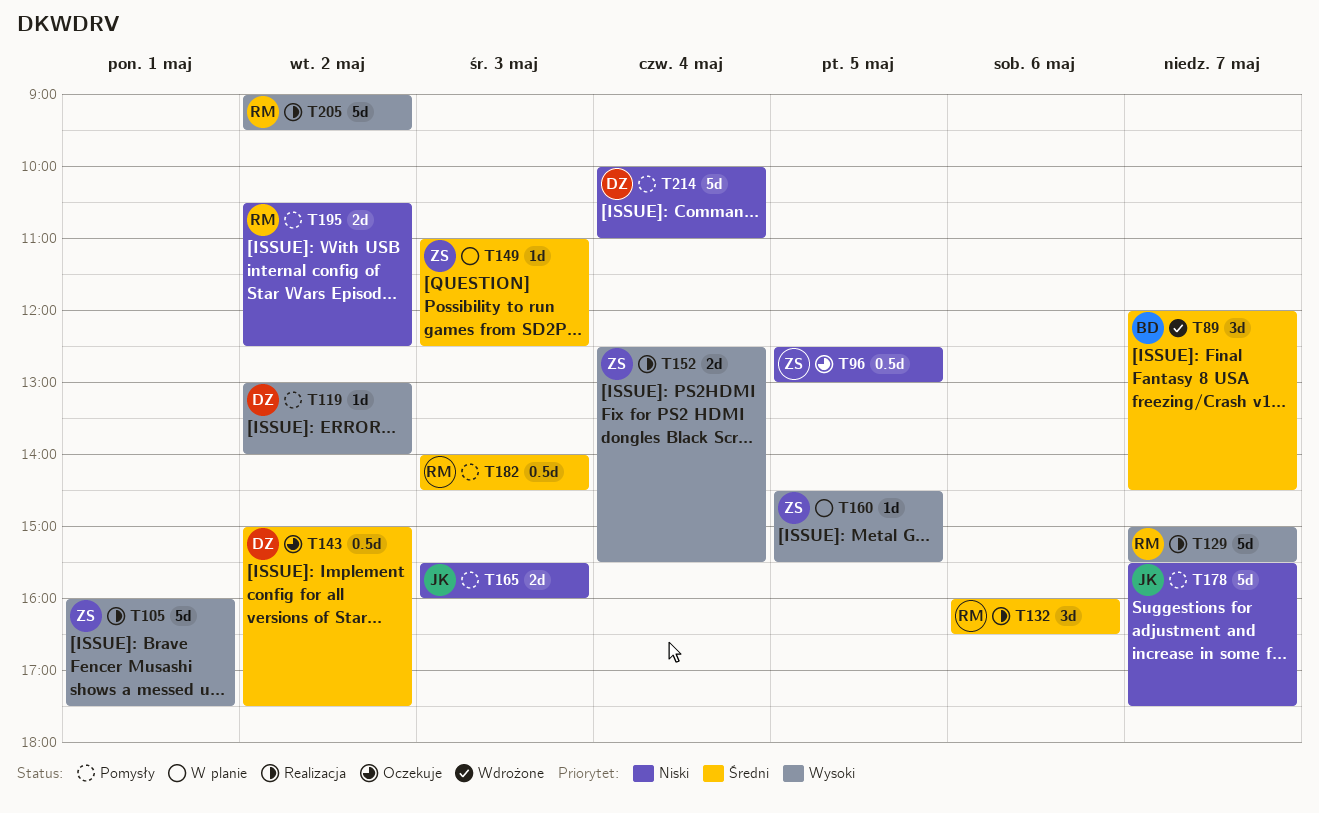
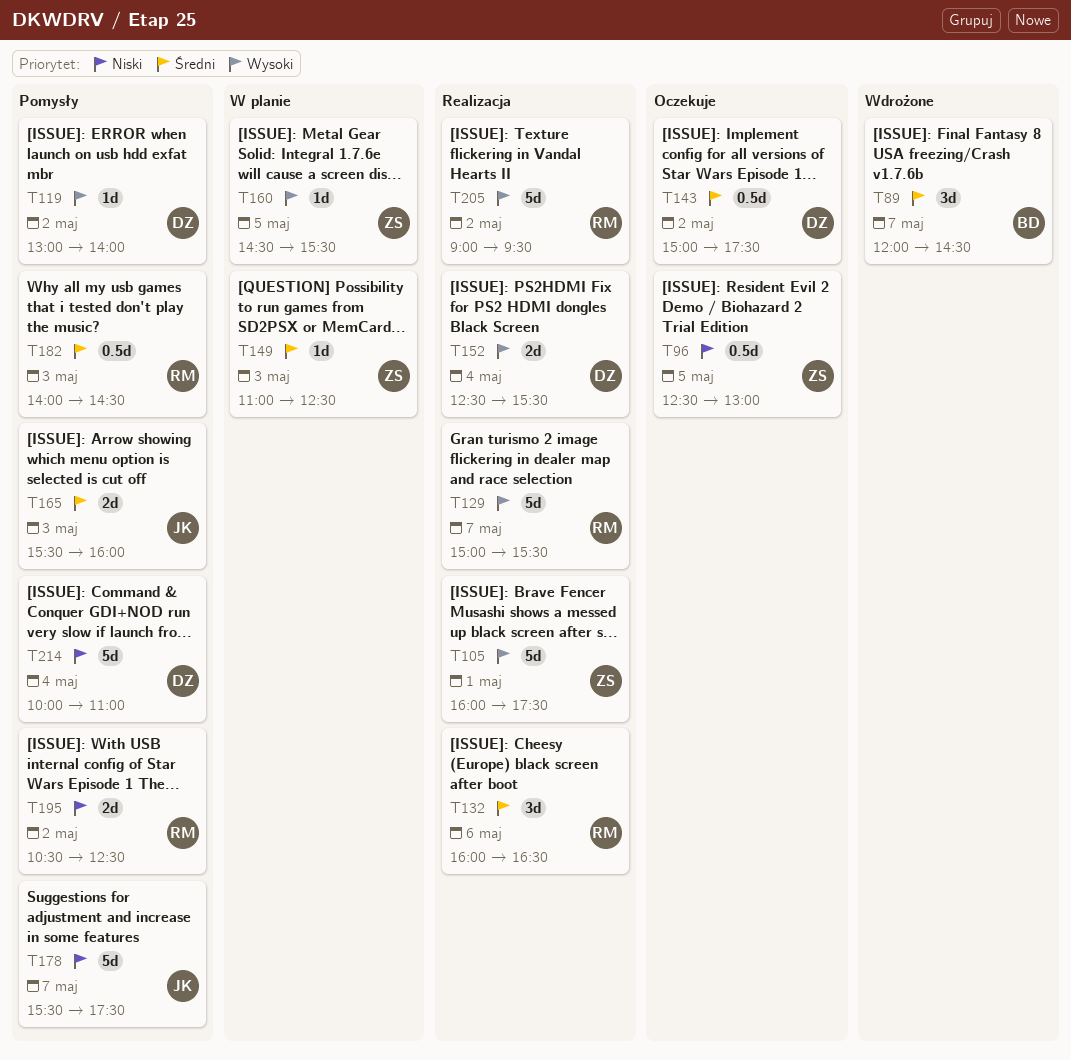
T152, owner: ZS -> DZ
T165, priority: Niski -> Średni

